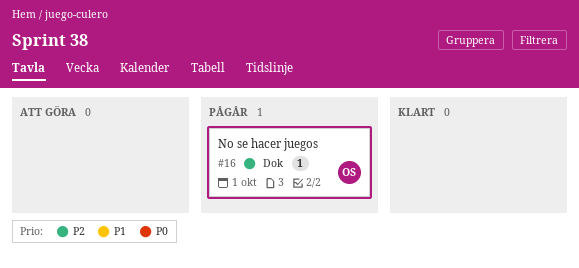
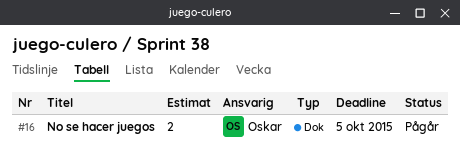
#16, estimate: 1 -> 2
#16, due: Oct 1 -> Oct 5

